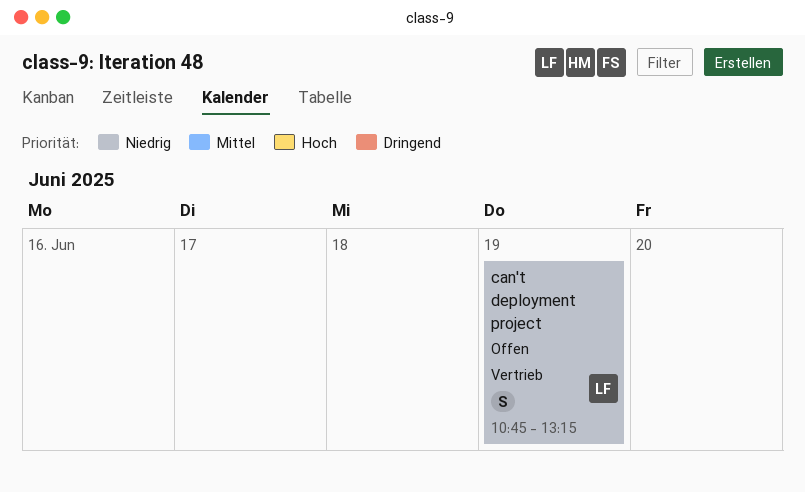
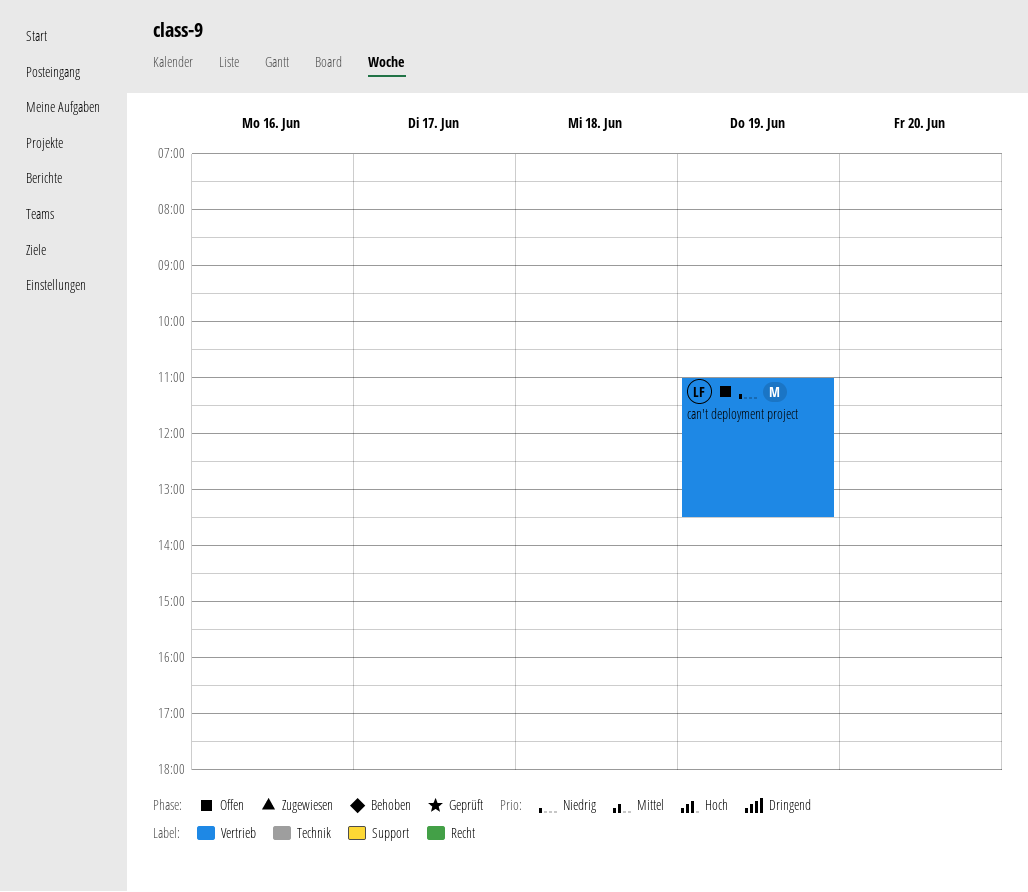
can't deployment project, estimate: S -> M
can't deployment project, begins: 10:45 -> 11:00
can't deployment project, ends: 13:15 -> 13:30

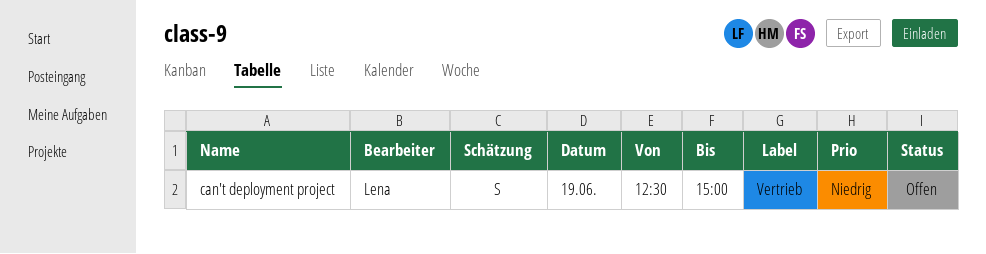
can't deployment project, estimate: M -> S
can't deployment project, begins: 11:00 -> 12:30
can't deployment project, ends: 13:30 -> 15:00

